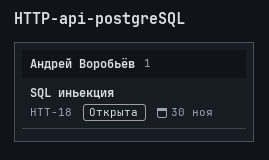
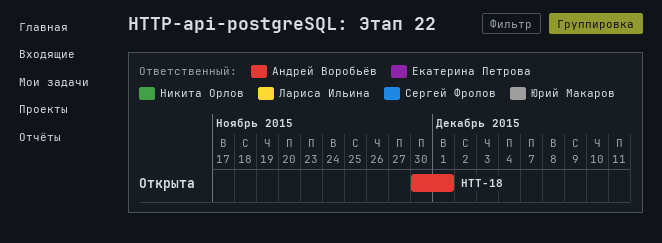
HTT-18, due: Nov 30 -> Dec 1

